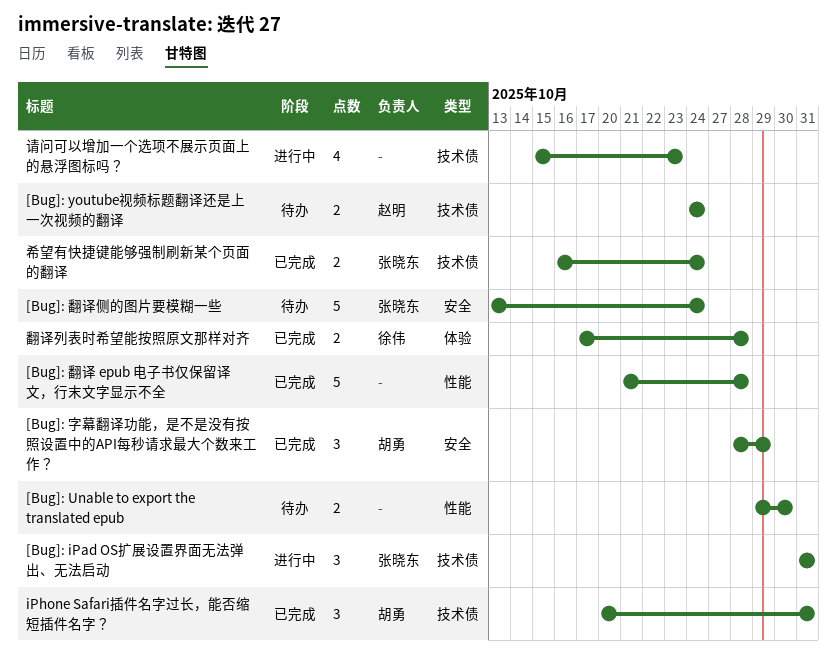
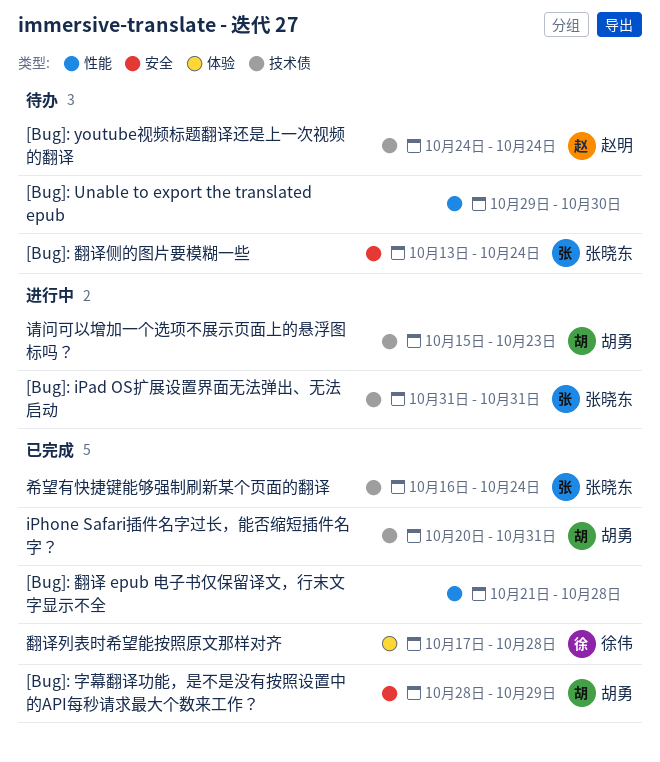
请问可以增加一个选项不展示页面上的悬浮图标吗？, owner: none -> 胡勇

